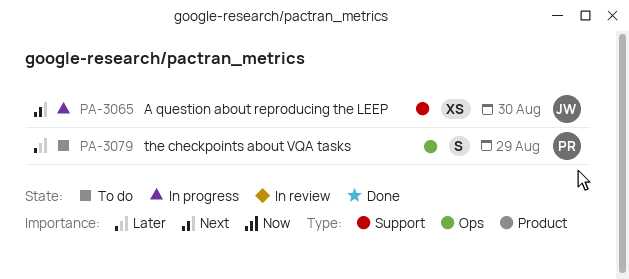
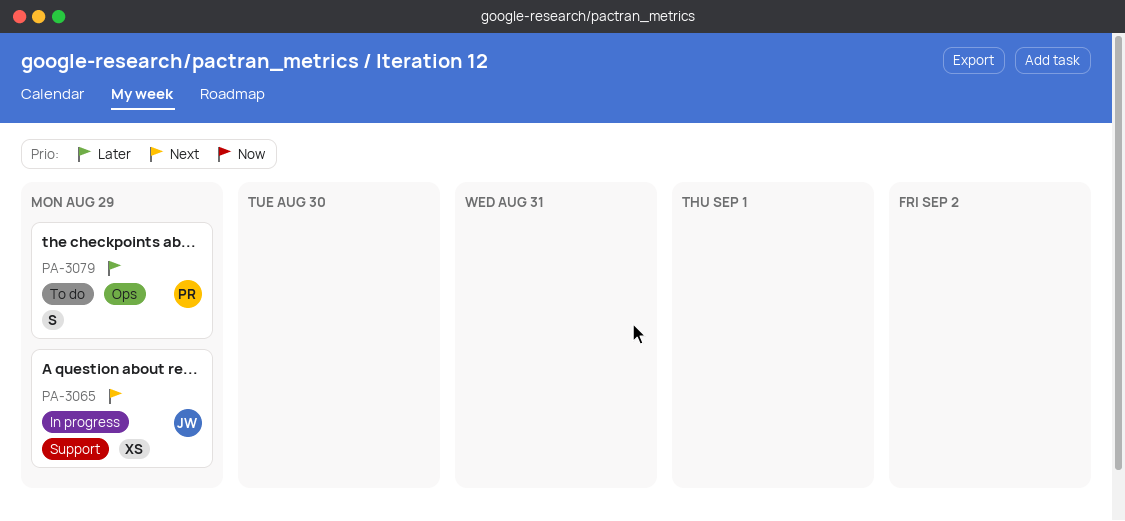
PA-3065, due: Aug 30 -> Aug 29

